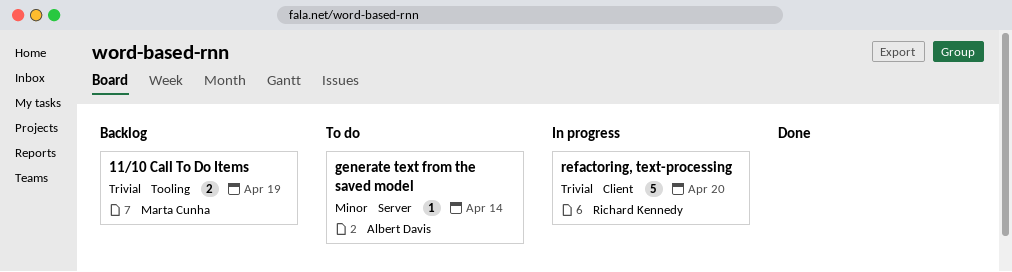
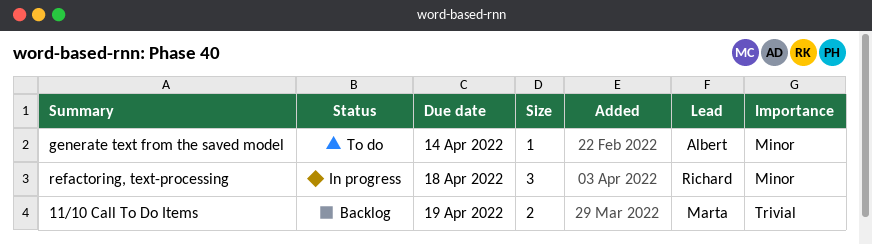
refactoring, text-processing, priority: Trivial -> Minor
refactoring, text-processing, estimate: 5 -> 3
refactoring, text-processing, due: Apr 20 -> Apr 18

